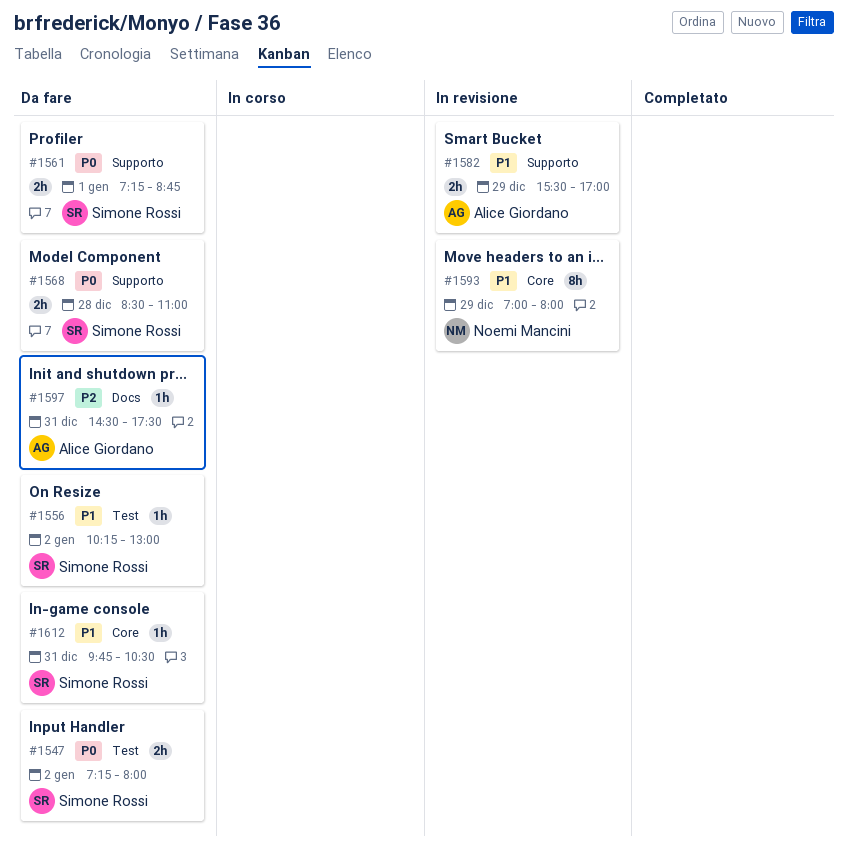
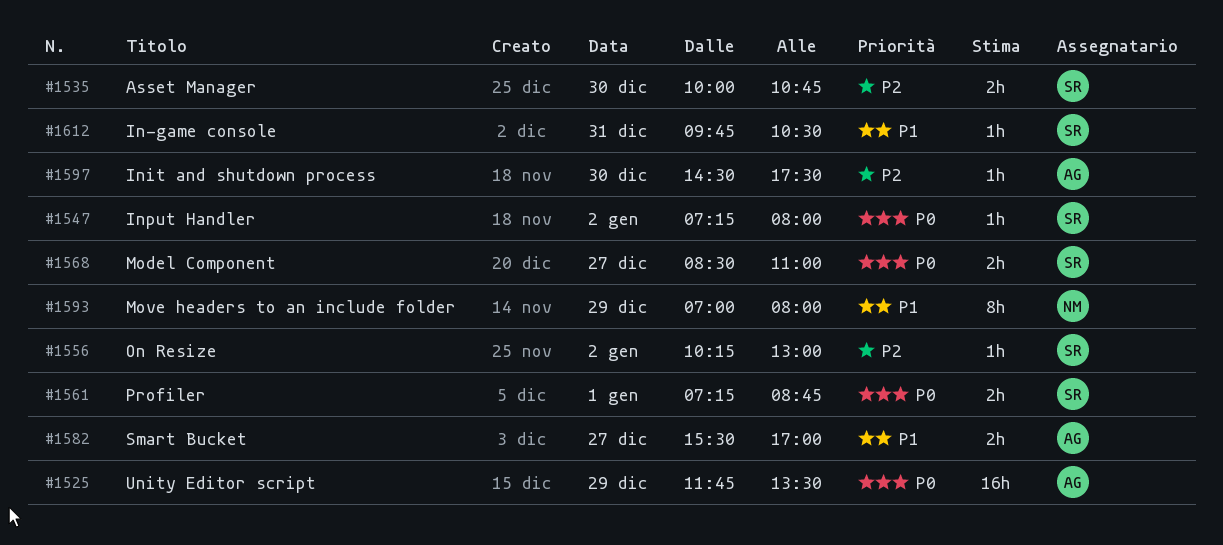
#1525: none -> present
#1535: none -> present
#1547, estimate: 2h -> 1h
#1556, priority: P1 -> P2
#1568, day: Dec 28 -> Dec 27
#1582, day: Dec 29 -> Dec 27
#1597, day: Dec 31 -> Dec 30

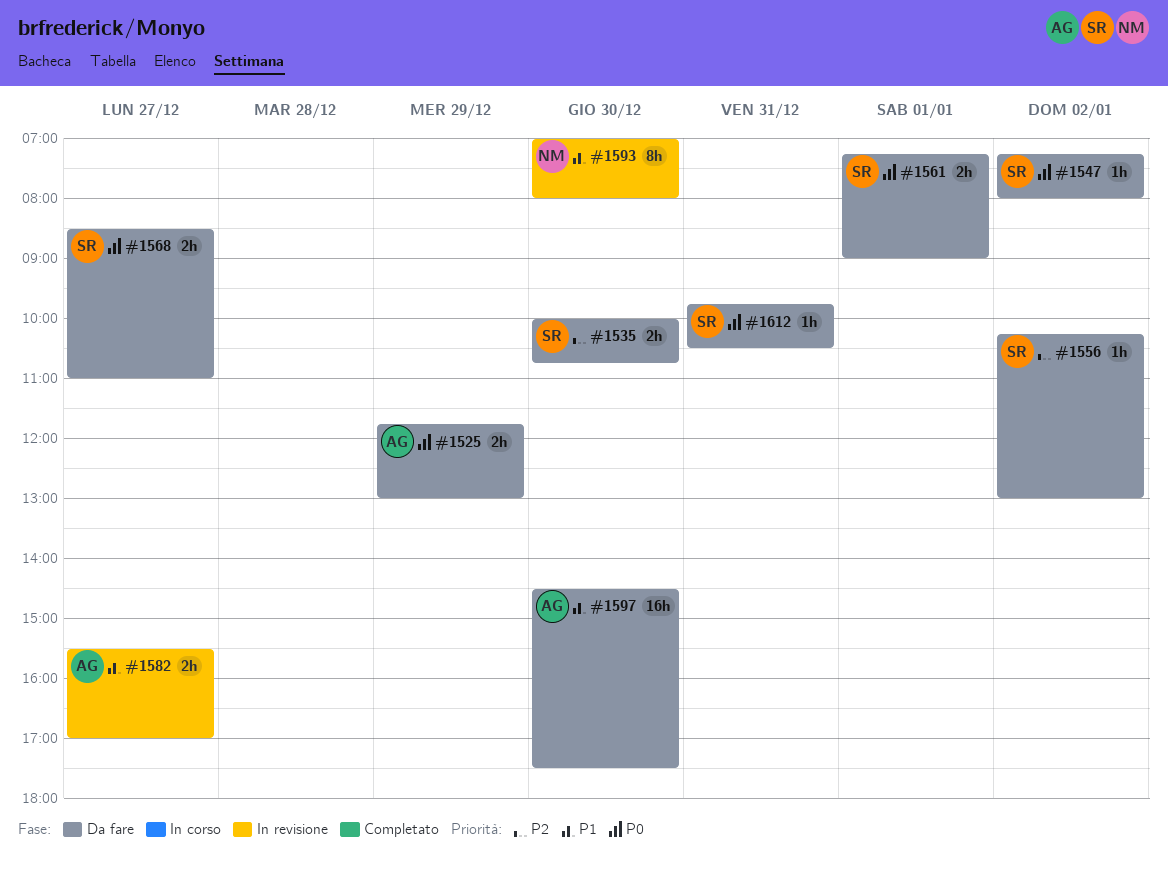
#1525, estimate: 16h -> 2h
#1525, ends: 13:30 -> 13:00
#1561, ends: 08:45 -> 09:00
#1593, day: Dec 29 -> Dec 30
#1597, priority: P2 -> P1
#1597, estimate: 1h -> 16h
#1612, priority: P1 -> P0

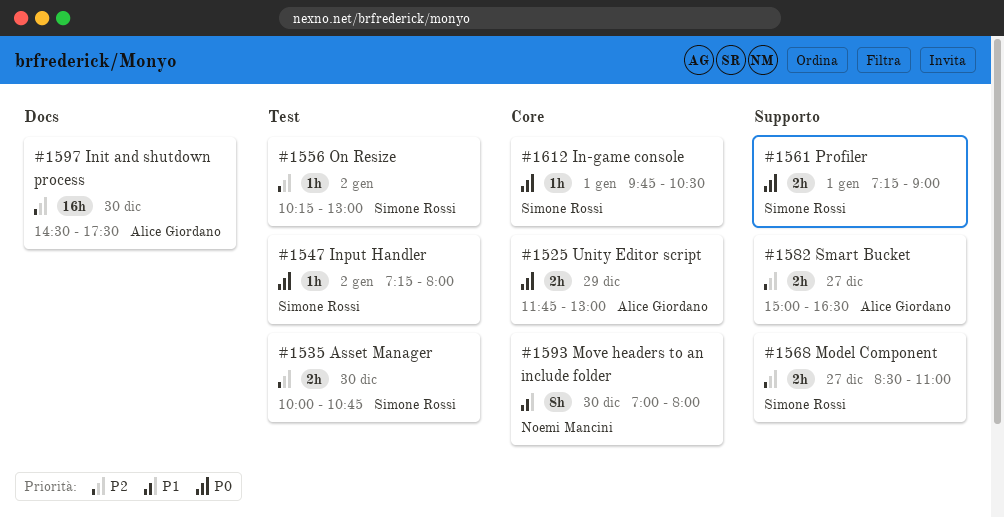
#1568, priority: P0 -> P2
#1582, priority: P1 -> P2
#1582, begins: 15:30 -> 15:00
#1582, ends: 17:00 -> 16:30
#1597, priority: P1 -> P2
#1612, day: Dec 31 -> Jan 1

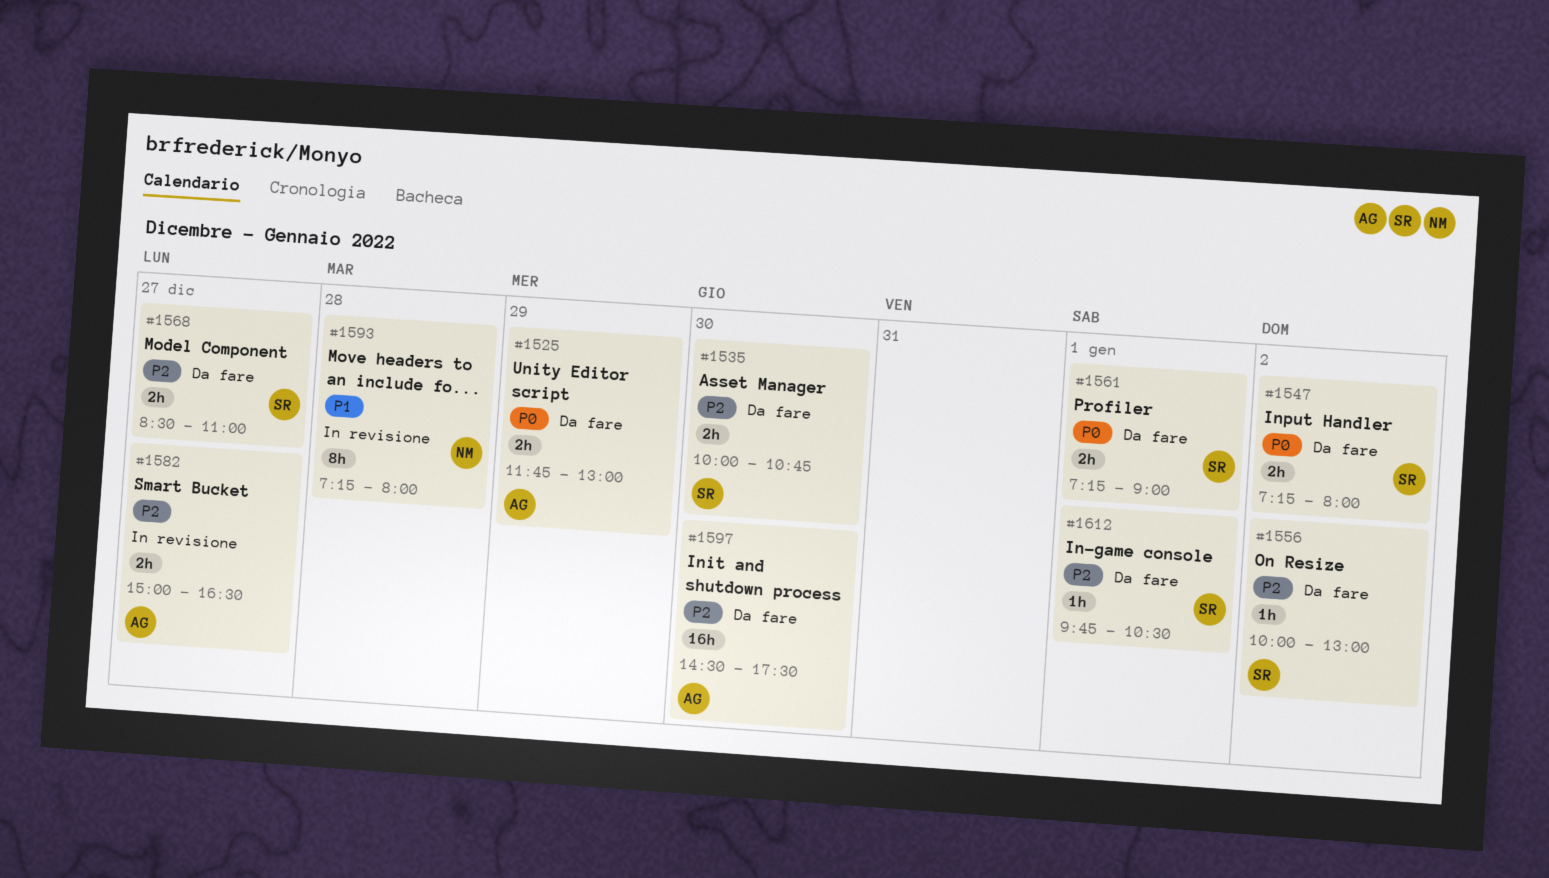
#1547, estimate: 1h -> 2h
#1556, begins: 10:15 -> 10:00
#1593, day: Dec 30 -> Dec 28
#1593, begins: 07:00 -> 07:15
#1612, priority: P0 -> P2

